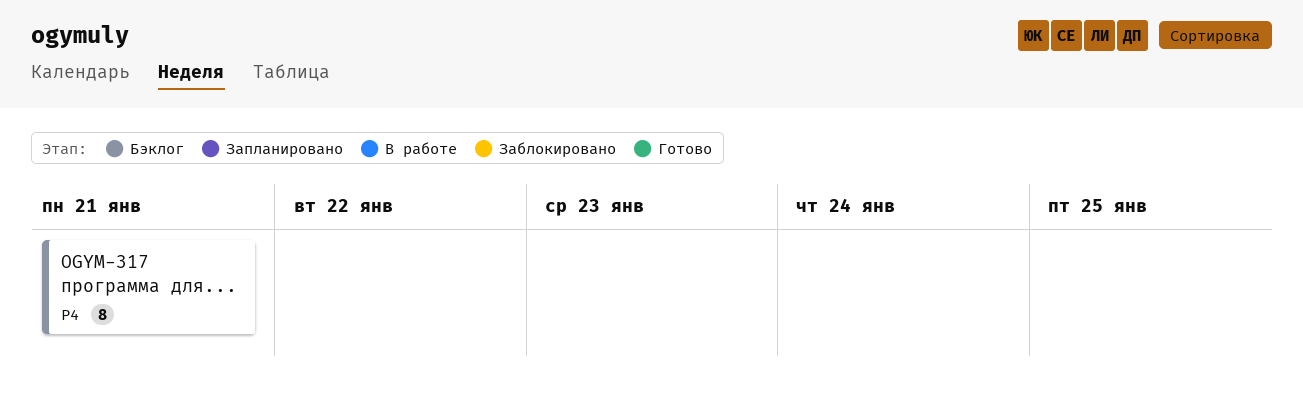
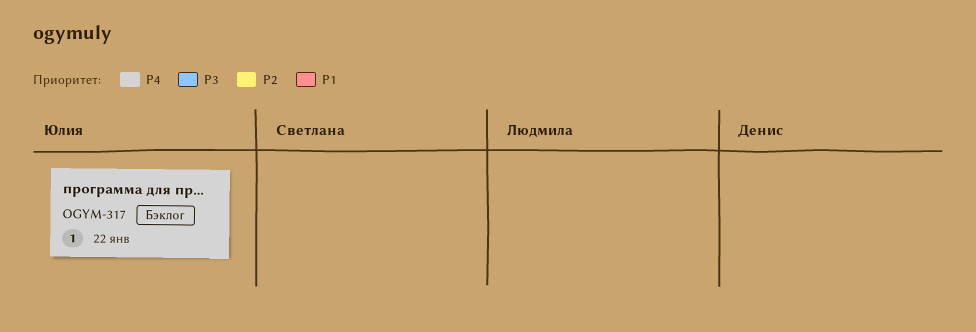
OGYM-317, estimate: 8 -> 1
OGYM-317, due: Jan 21 -> Jan 22

